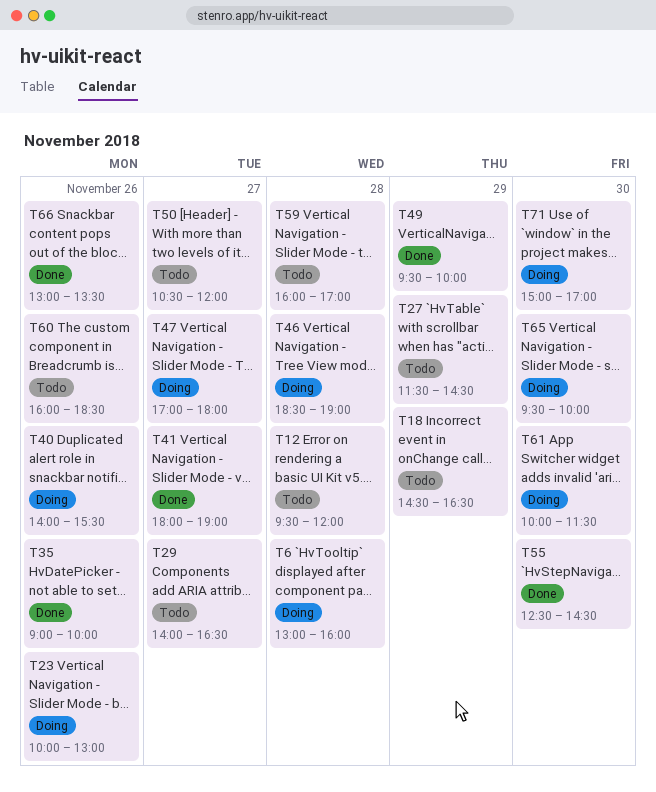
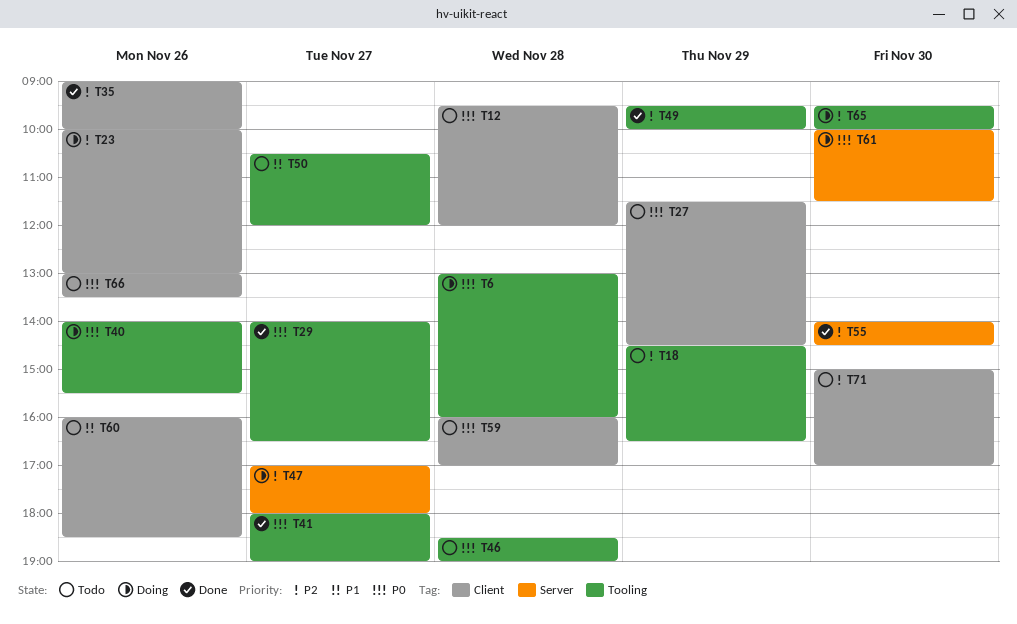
T29, status: Todo -> Done
T46, status: Doing -> Todo
T55, begins: 12:30 -> 14:00
T66, status: Done -> Todo
T71, status: Doing -> Todo

